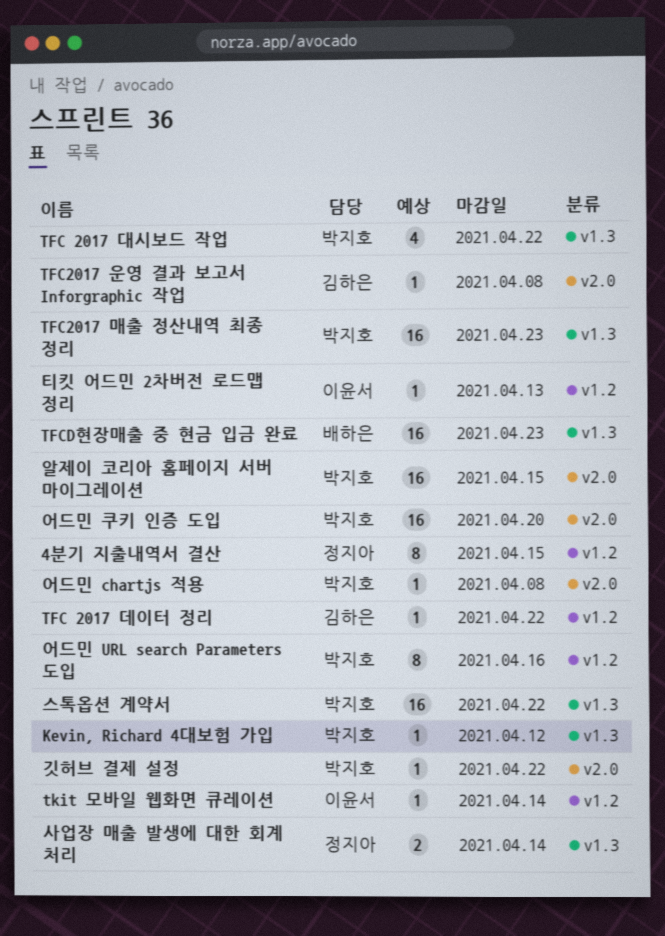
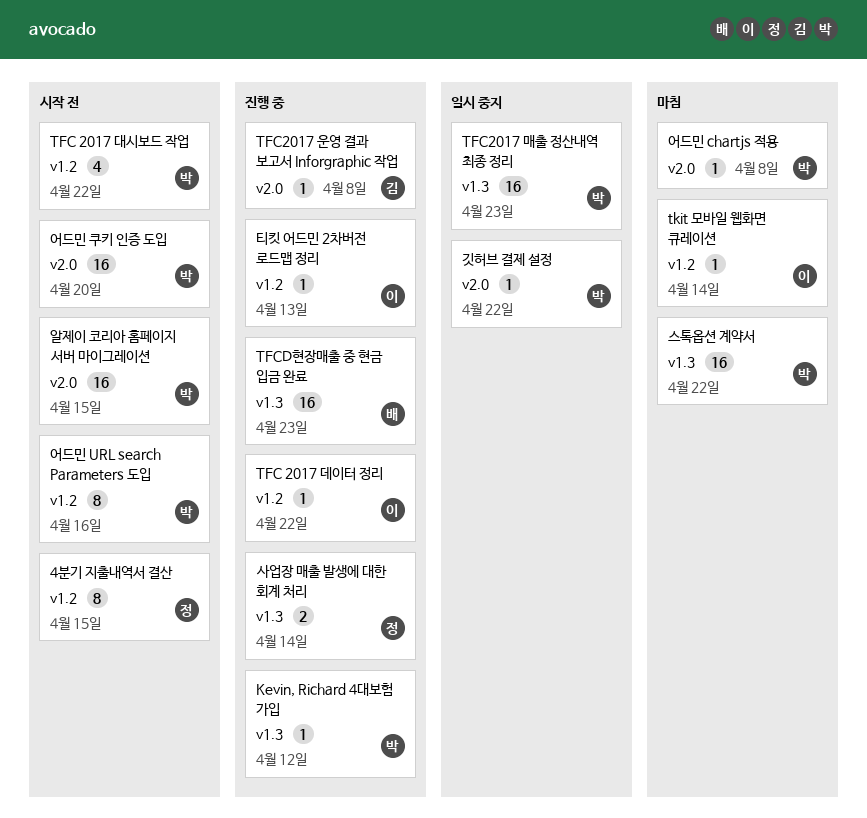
TFC 2017 대시보드 작업, label: v1.3 -> v1.2
TFC 2017 데이터 정리, owner: 김하은 -> 이윤서

